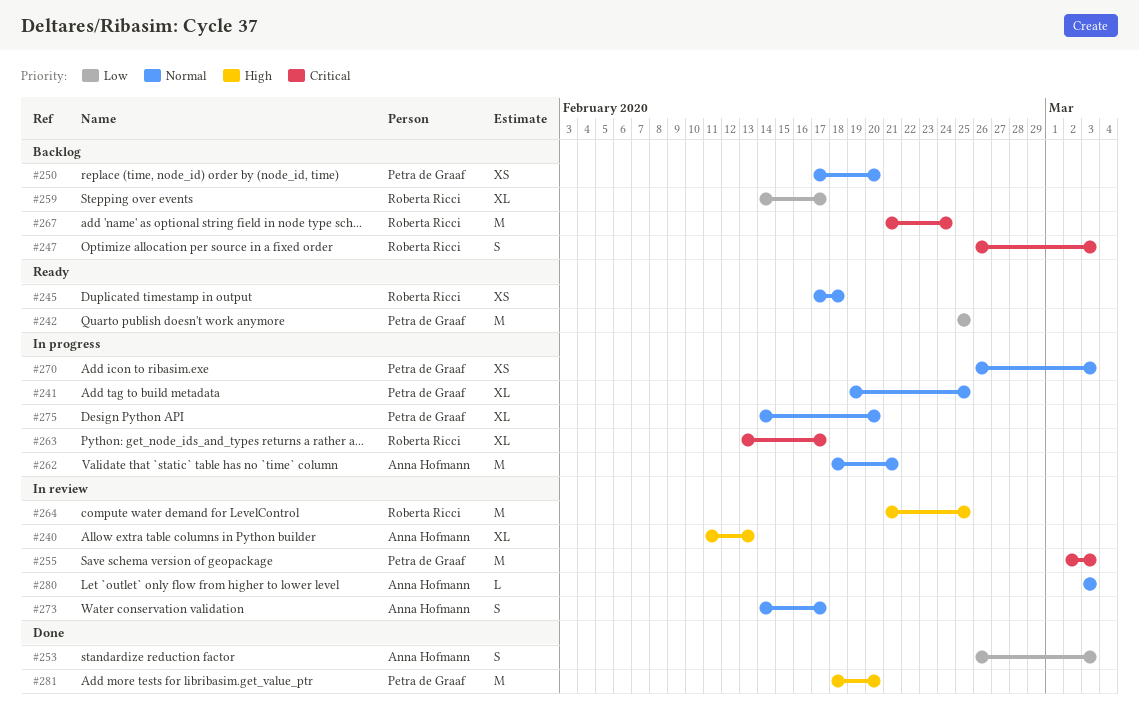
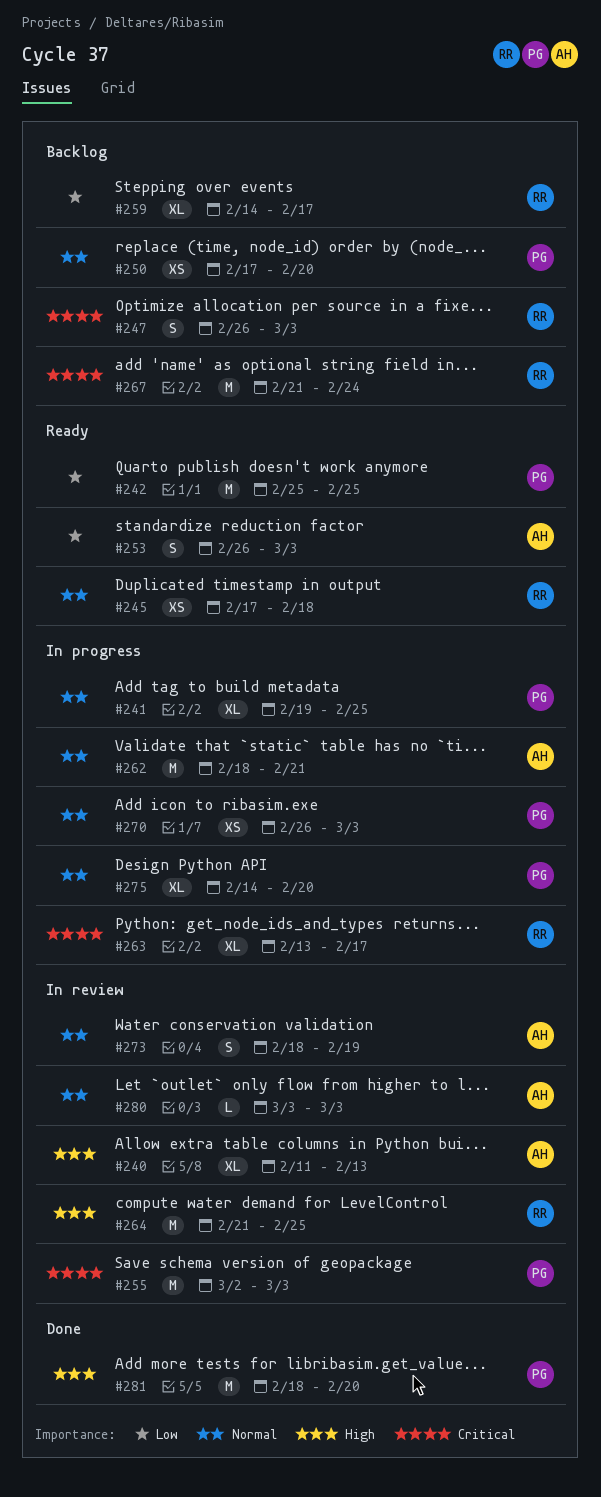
#253, status: Done -> Ready
#273, start: Feb 14 -> Feb 18
#273, due: Feb 17 -> Feb 19

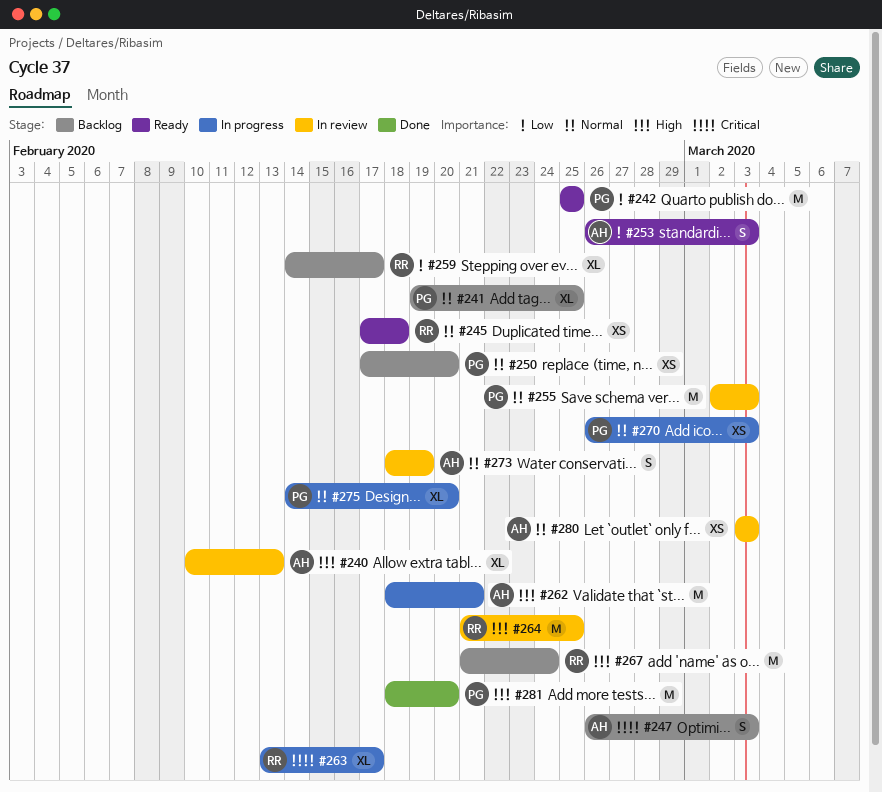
#240, start: Feb 11 -> Feb 10
#241, status: In progress -> Backlog
#247, owner: RR -> AH
#255, priority: Critical -> Normal
#262, priority: Normal -> High
#267, priority: Critical -> High
#280, estimate: L -> XS

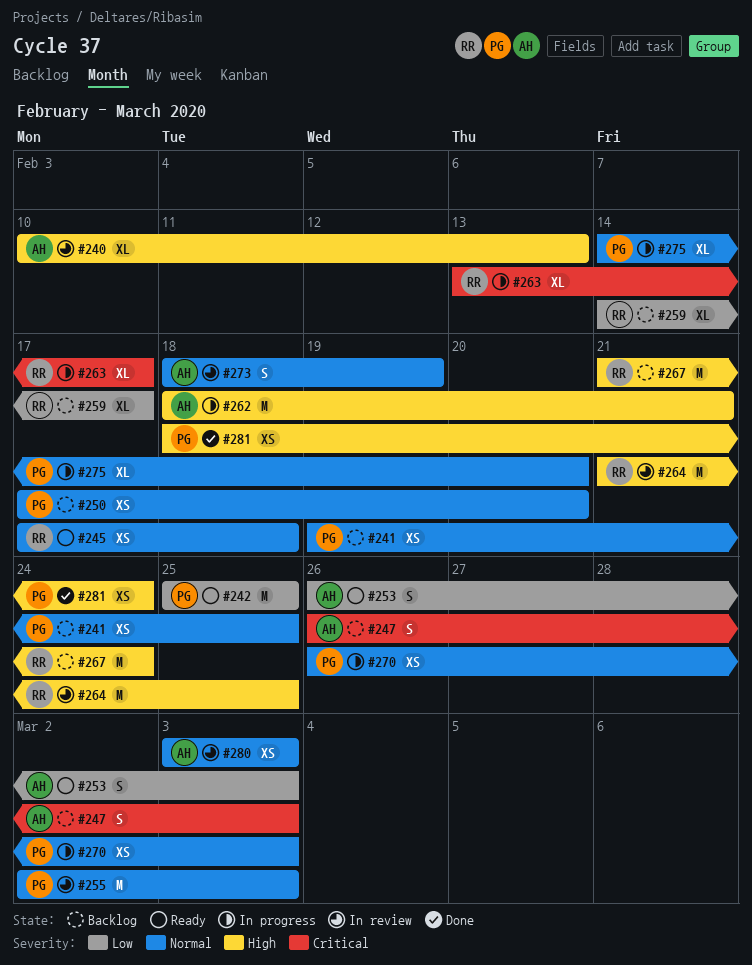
#241, estimate: XL -> XS
#281, estimate: M -> XS
#281, due: Feb 20 -> Feb 24

